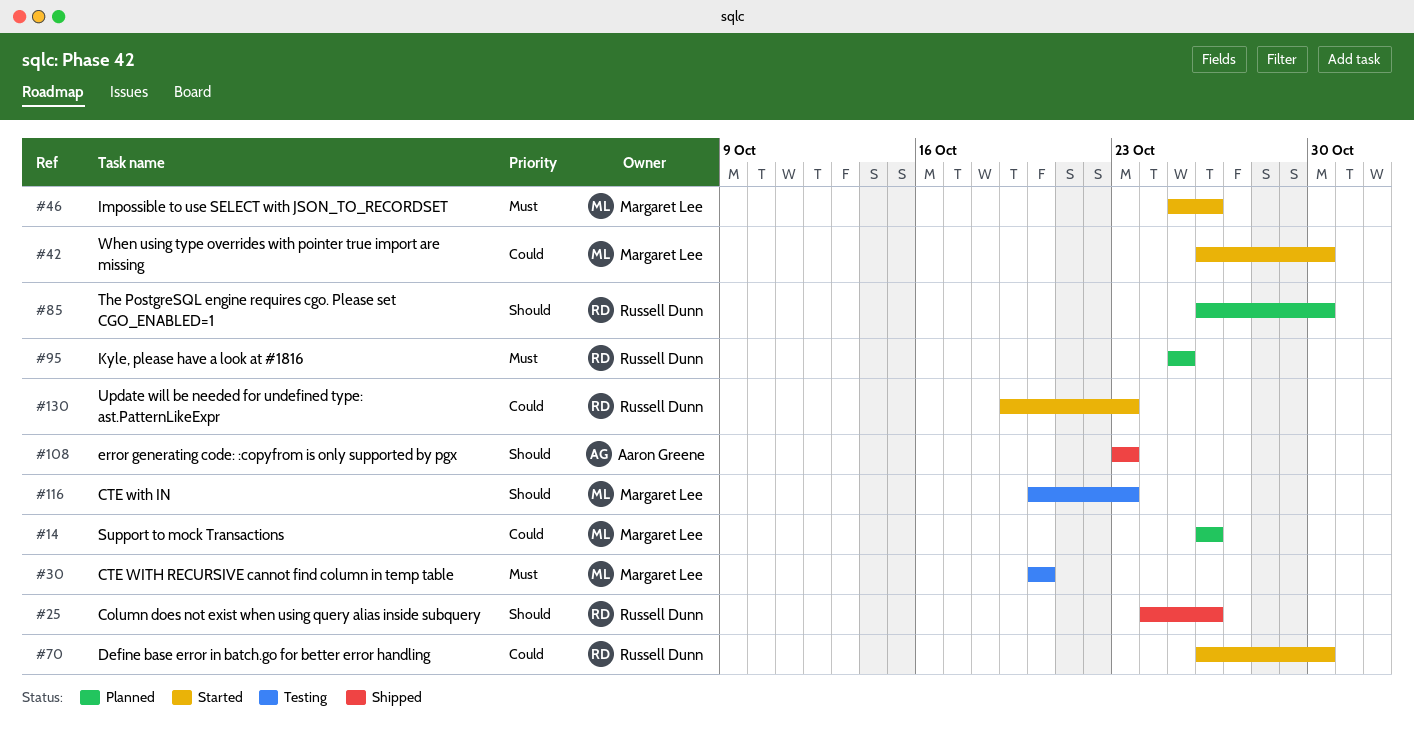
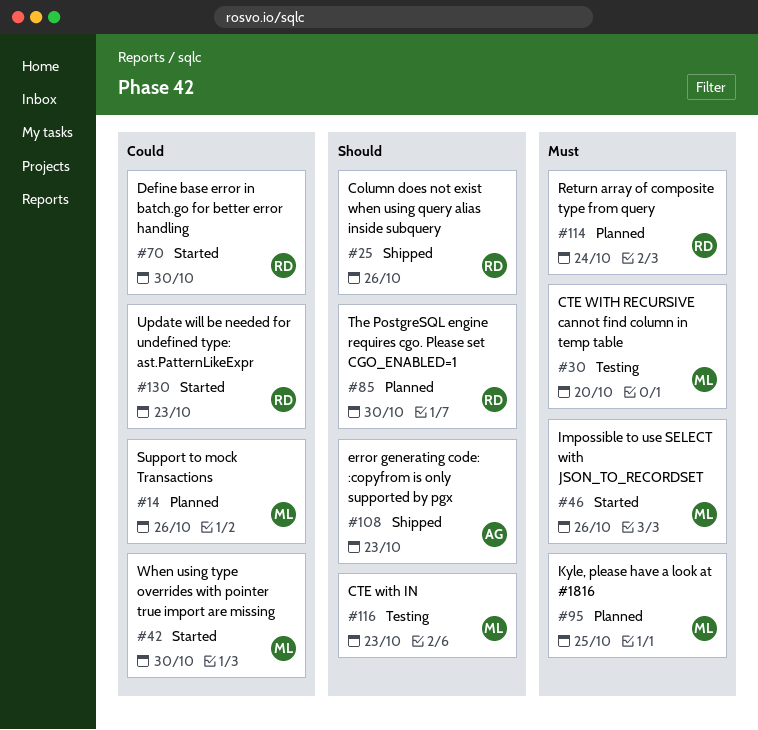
#95, owner: Russell Dunn -> Margaret Lee
#114: none -> present

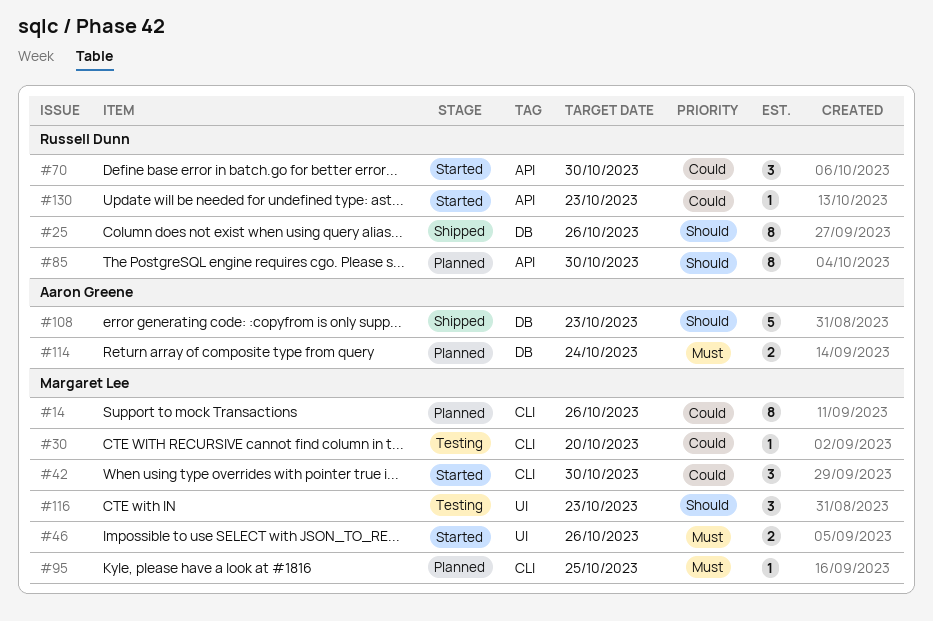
#30, priority: Must -> Could
#114, owner: Russell Dunn -> Aaron Greene

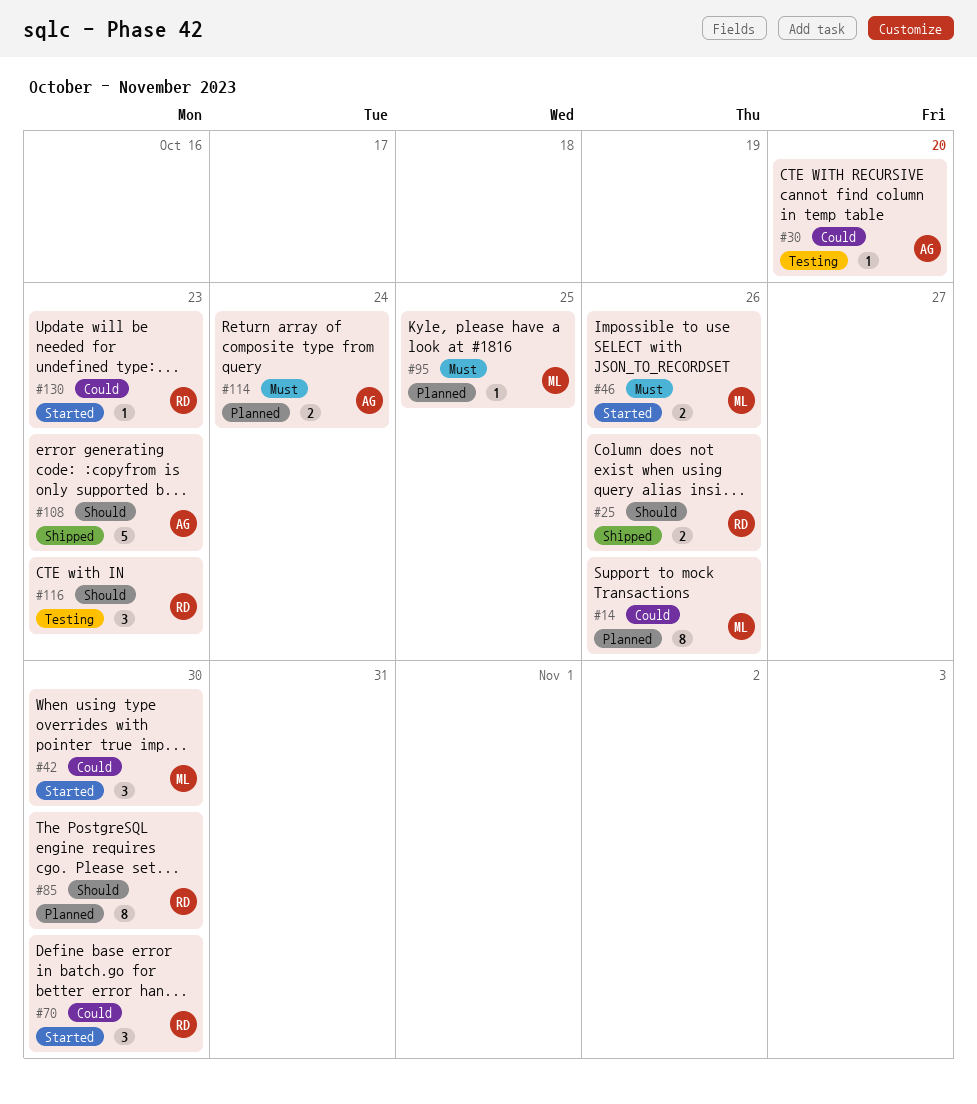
#25, estimate: 8 -> 2
#30, owner: Margaret Lee -> Aaron Greene
#116, owner: Margaret Lee -> Russell Dunn

